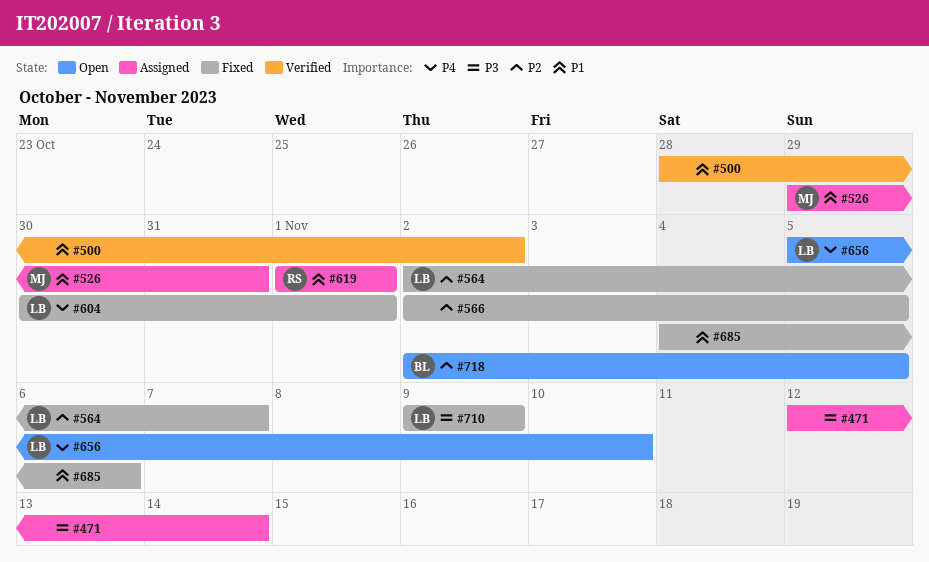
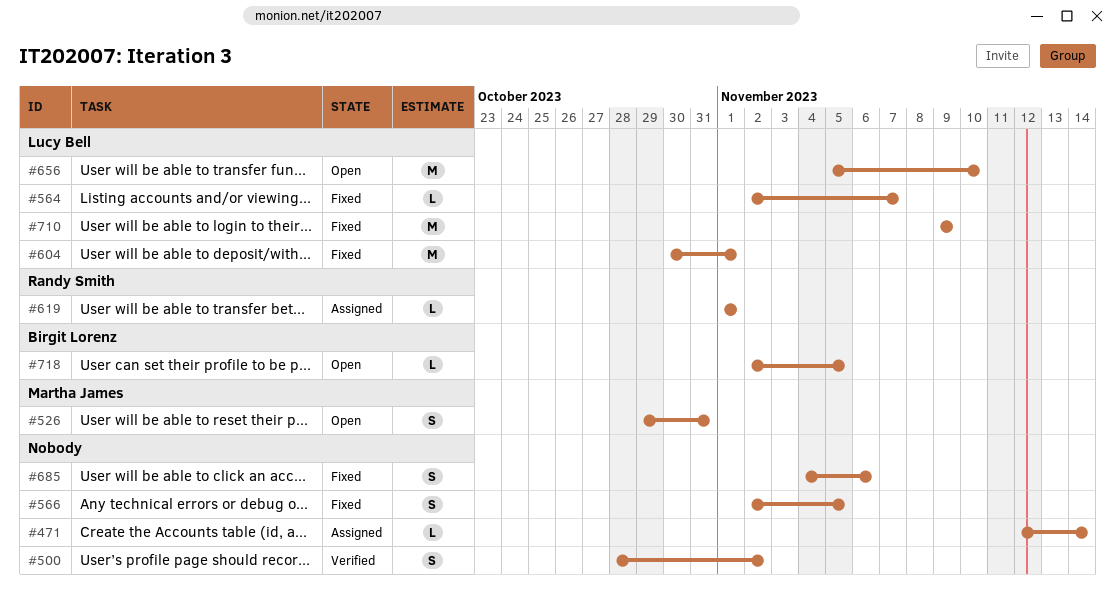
#526, status: Assigned -> Open

